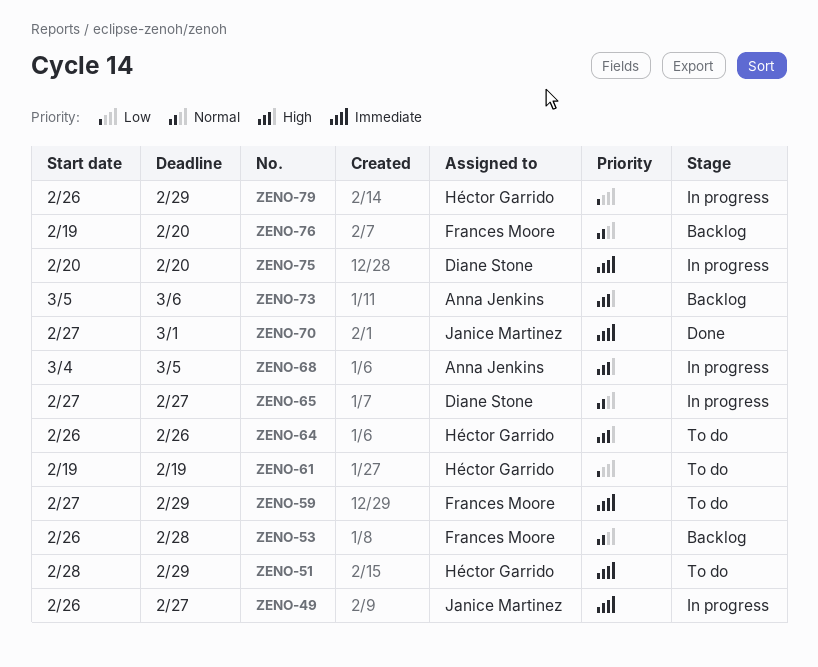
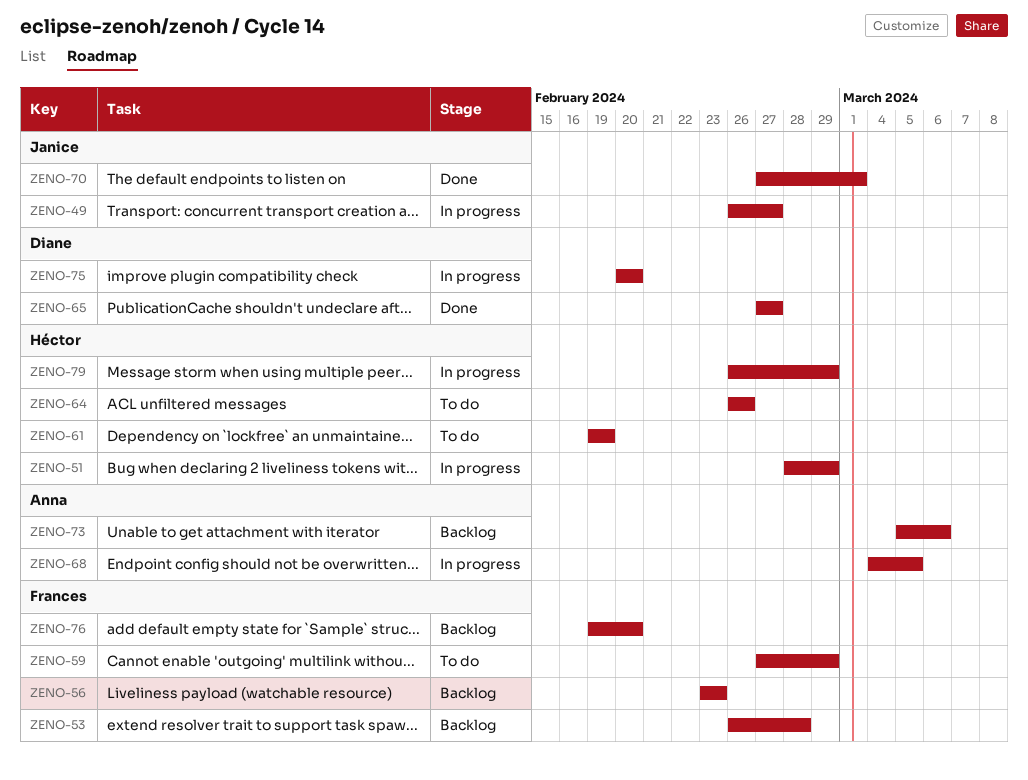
ZENO-51, status: To do -> In progress
ZENO-56: none -> present
ZENO-65, status: In progress -> Done

